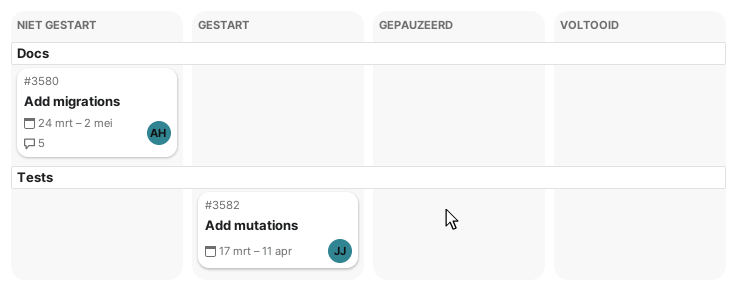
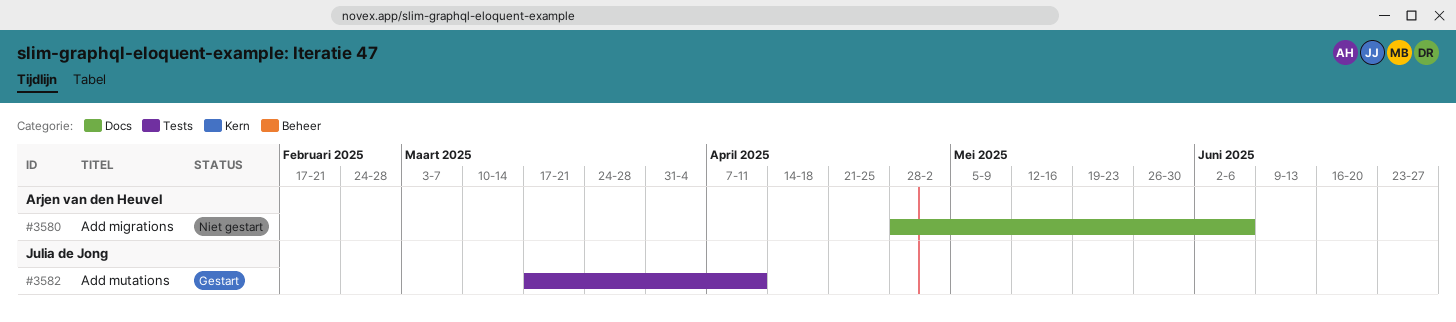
#3580, start: Mar 24 -> Apr 28
#3580, due: May 2 -> Jun 6

